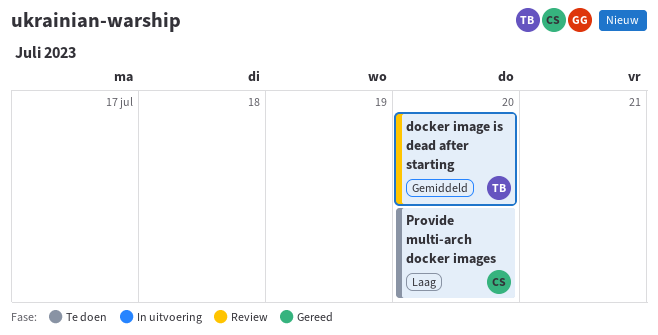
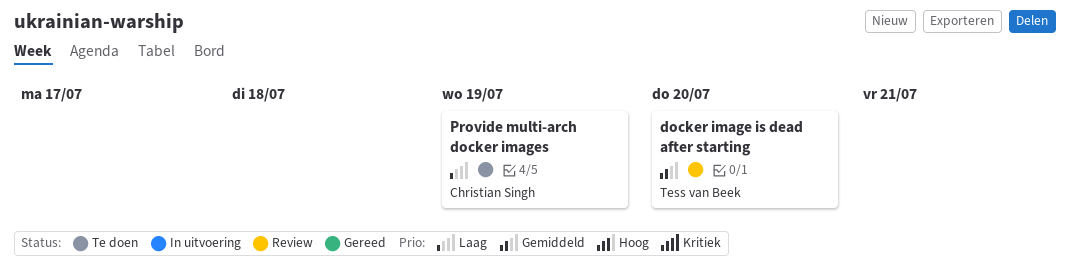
Provide multi-arch docker images, due: Jul 20 -> Jul 19

